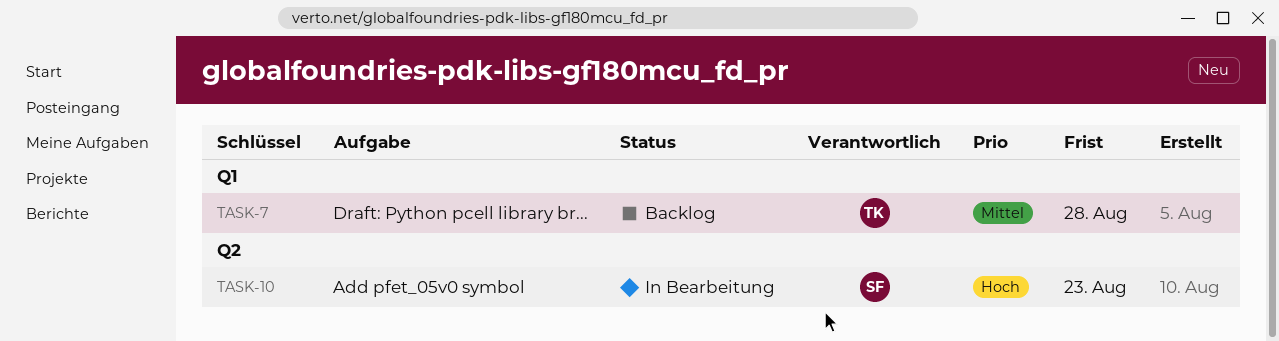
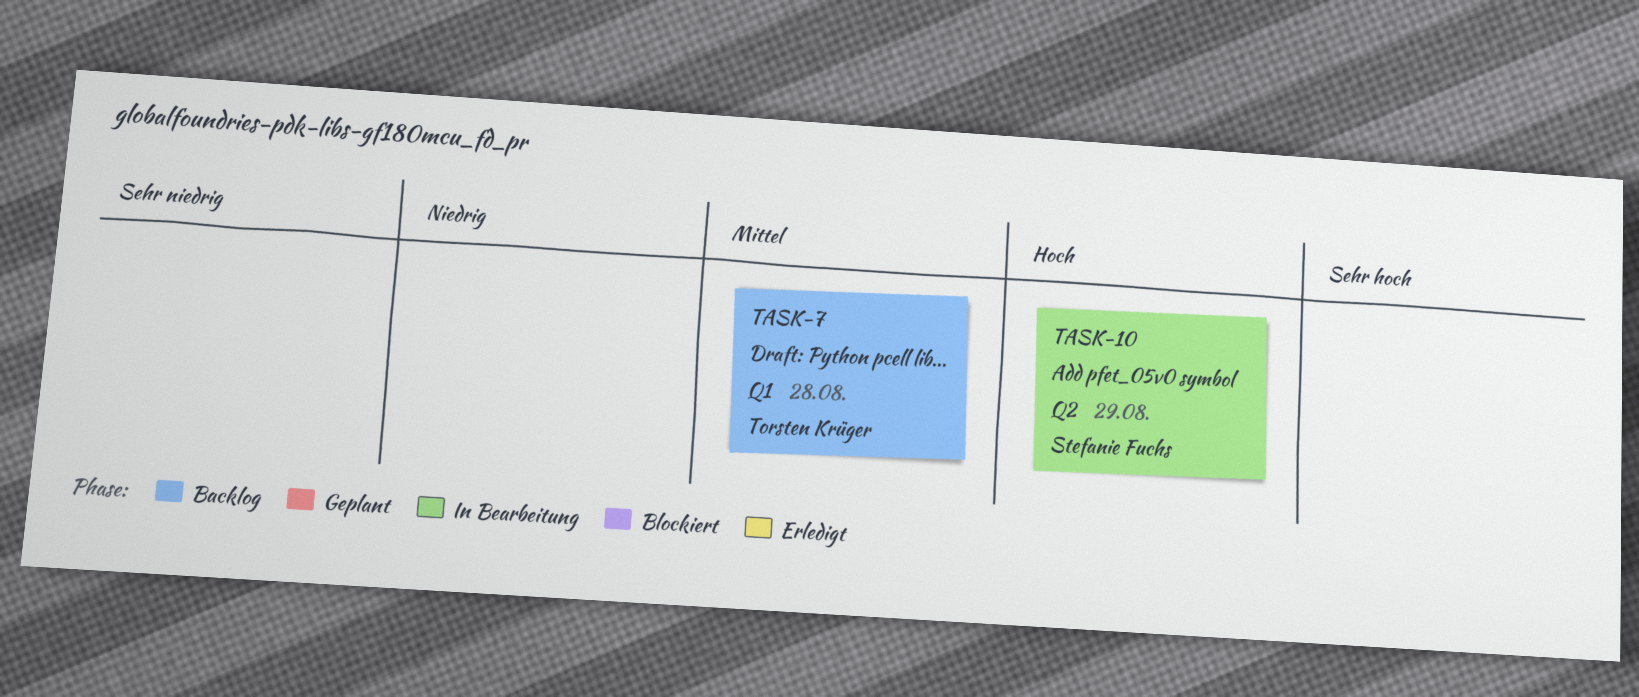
TASK-10, due: Aug 23 -> Aug 29

